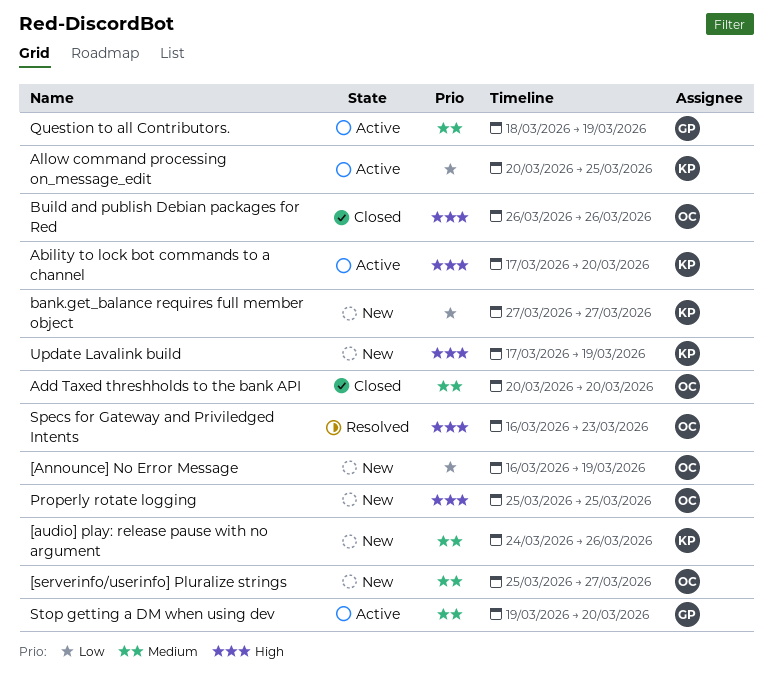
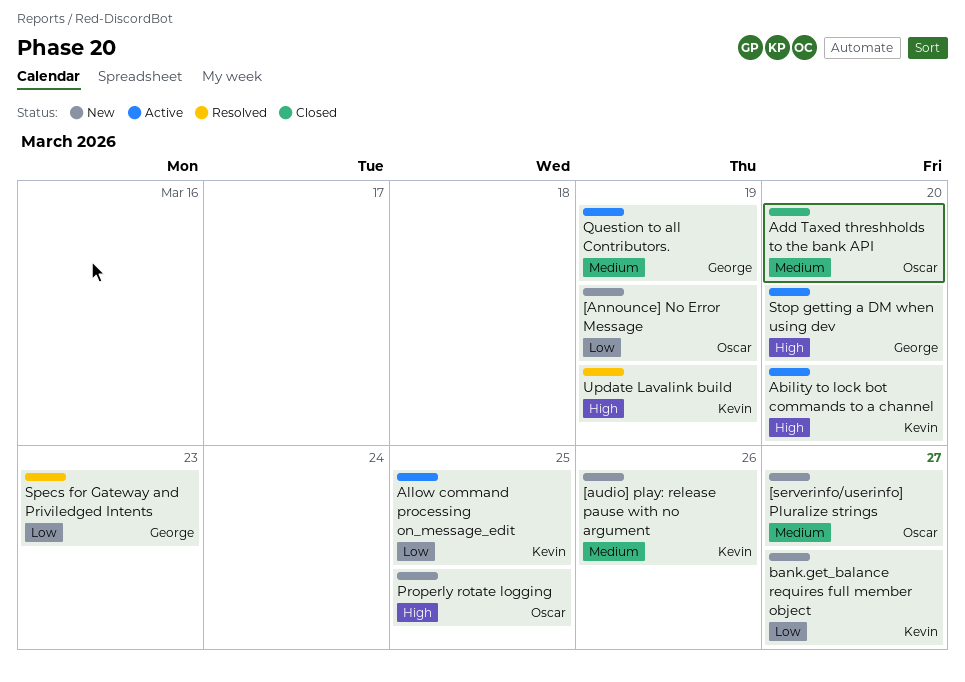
Build and publish Debian packages for Red: present -> none
Specs for Gateway and Priviledged Intents, owner: Oscar -> George
Specs for Gateway and Priviledged Intents, priority: High -> Low
Stop getting a DM when using dev, priority: Medium -> High
Update Lavalink build, status: New -> Resolved

